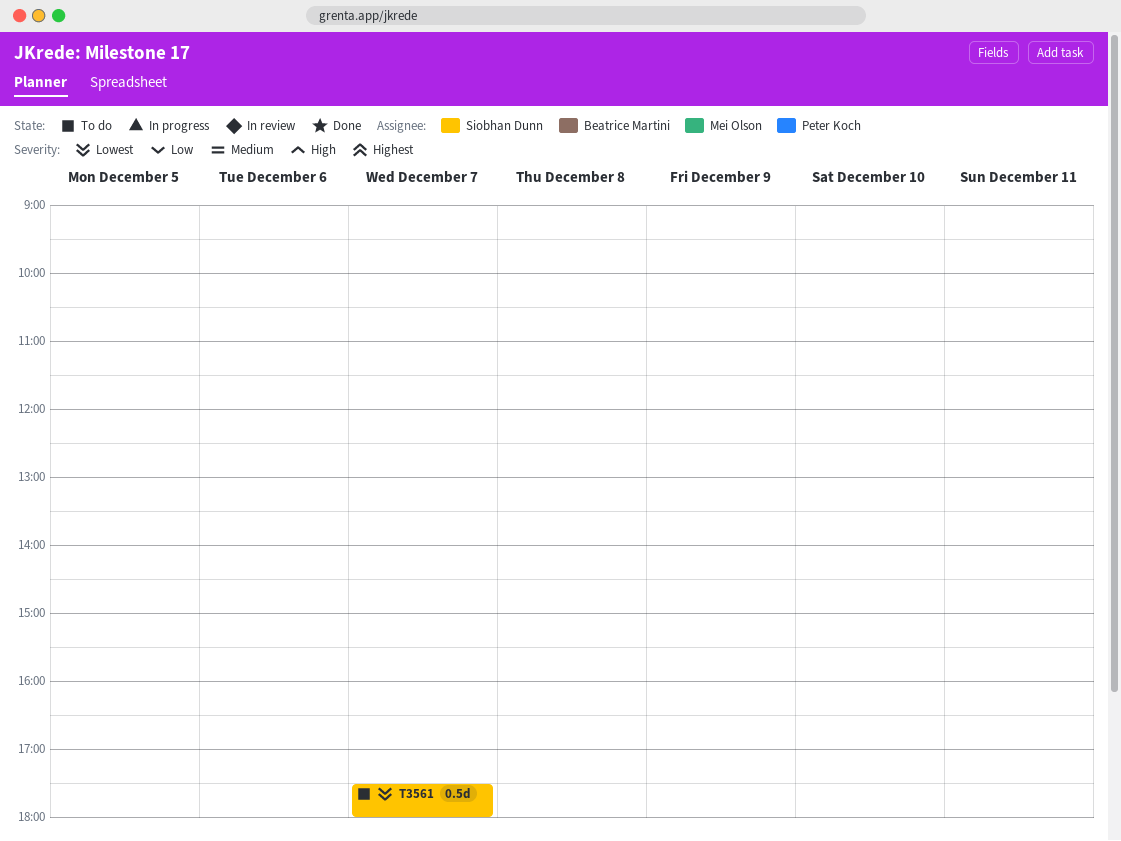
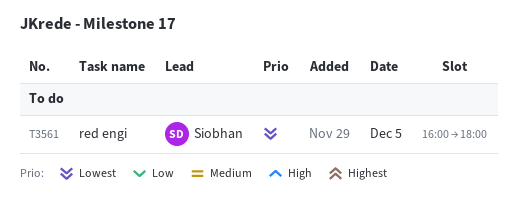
T3561, day: Dec 7 -> Dec 5
T3561, begins: 17:30 -> 16:00

